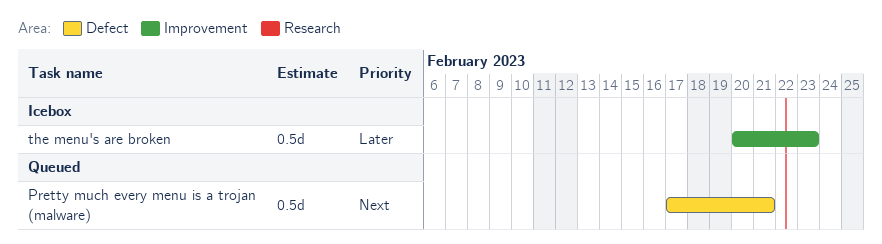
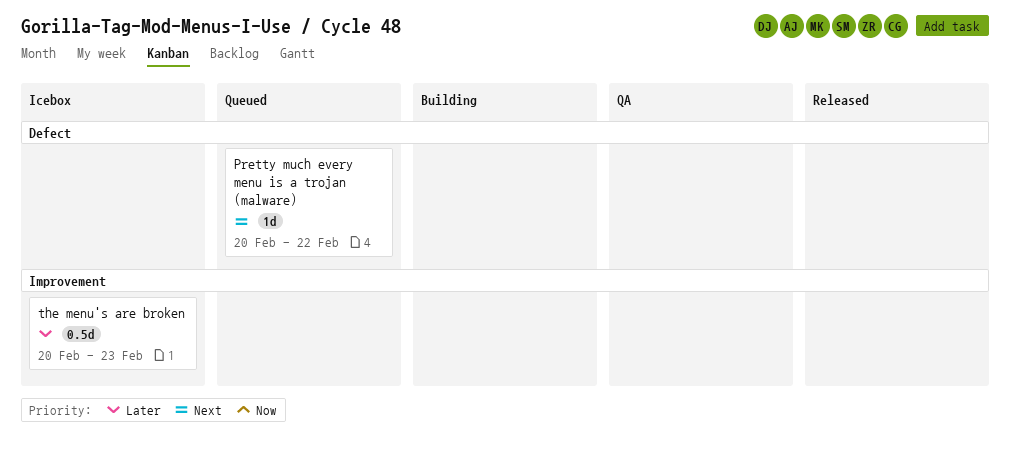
Pretty much every menu is a trojan (malware), estimate: 0.5d -> 1d
Pretty much every menu is a trojan (malware), start: Feb 17 -> Feb 20
Pretty much every menu is a trojan (malware), due: Feb 21 -> Feb 22

